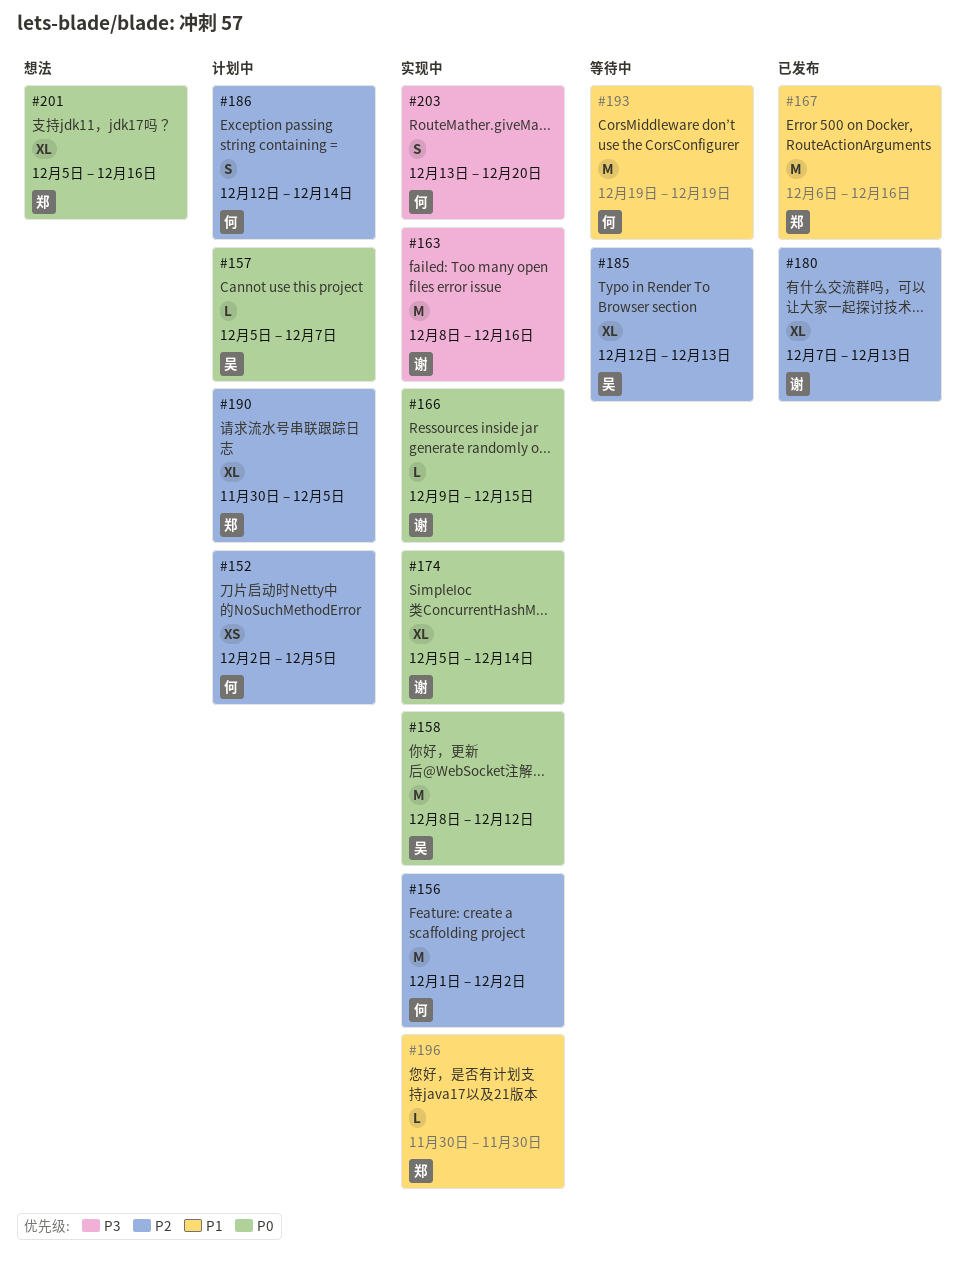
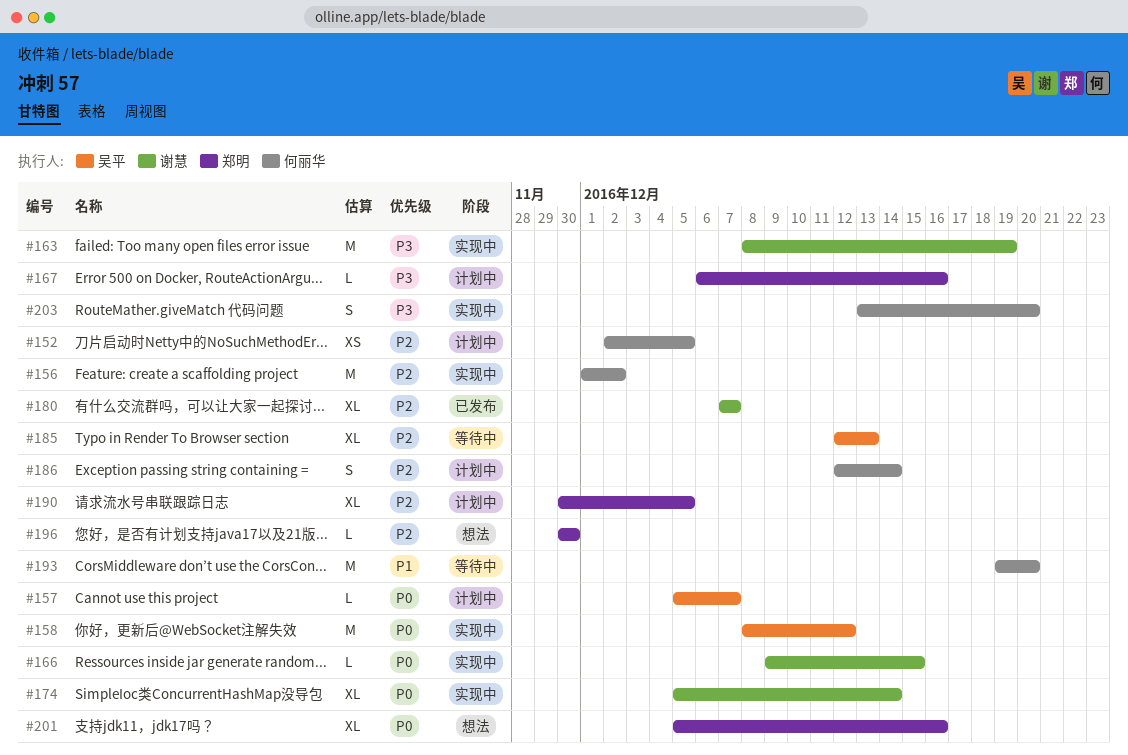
#163, due: Dec 16 -> Dec 19
#167, status: 已发布 -> 计划中
#167, priority: P1 -> P3
#167, estimate: M -> L
#180, due: Dec 13 -> Dec 7
#193, due: Dec 19 -> Dec 20
#196, status: 实现中 -> 想法
#196, priority: P1 -> P2

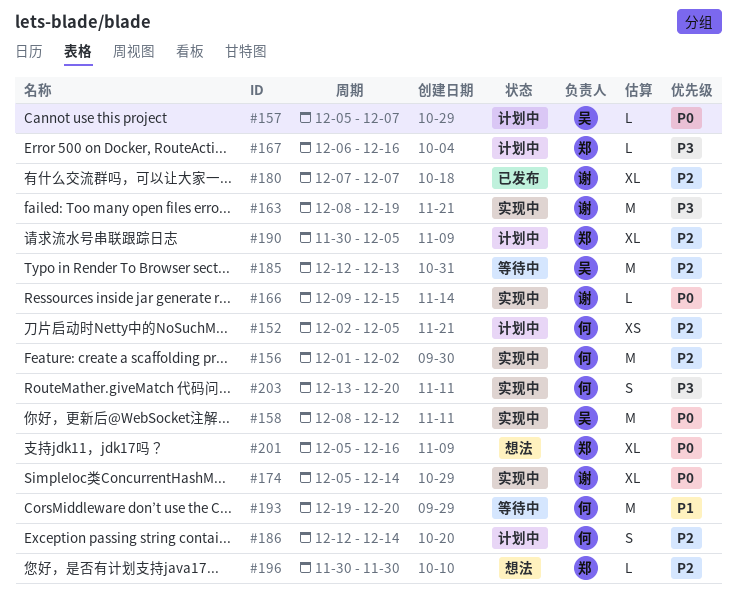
#185, estimate: XL -> M

